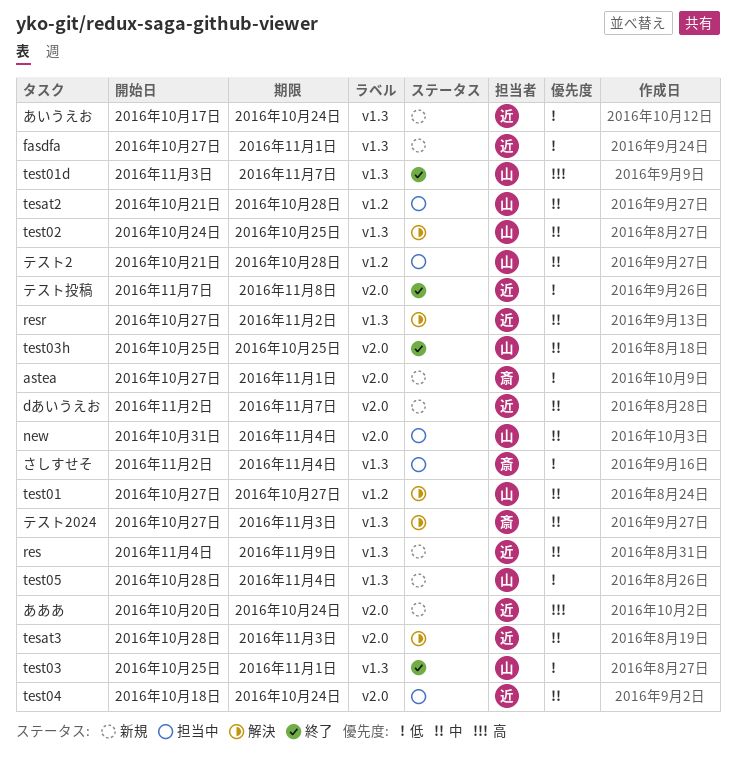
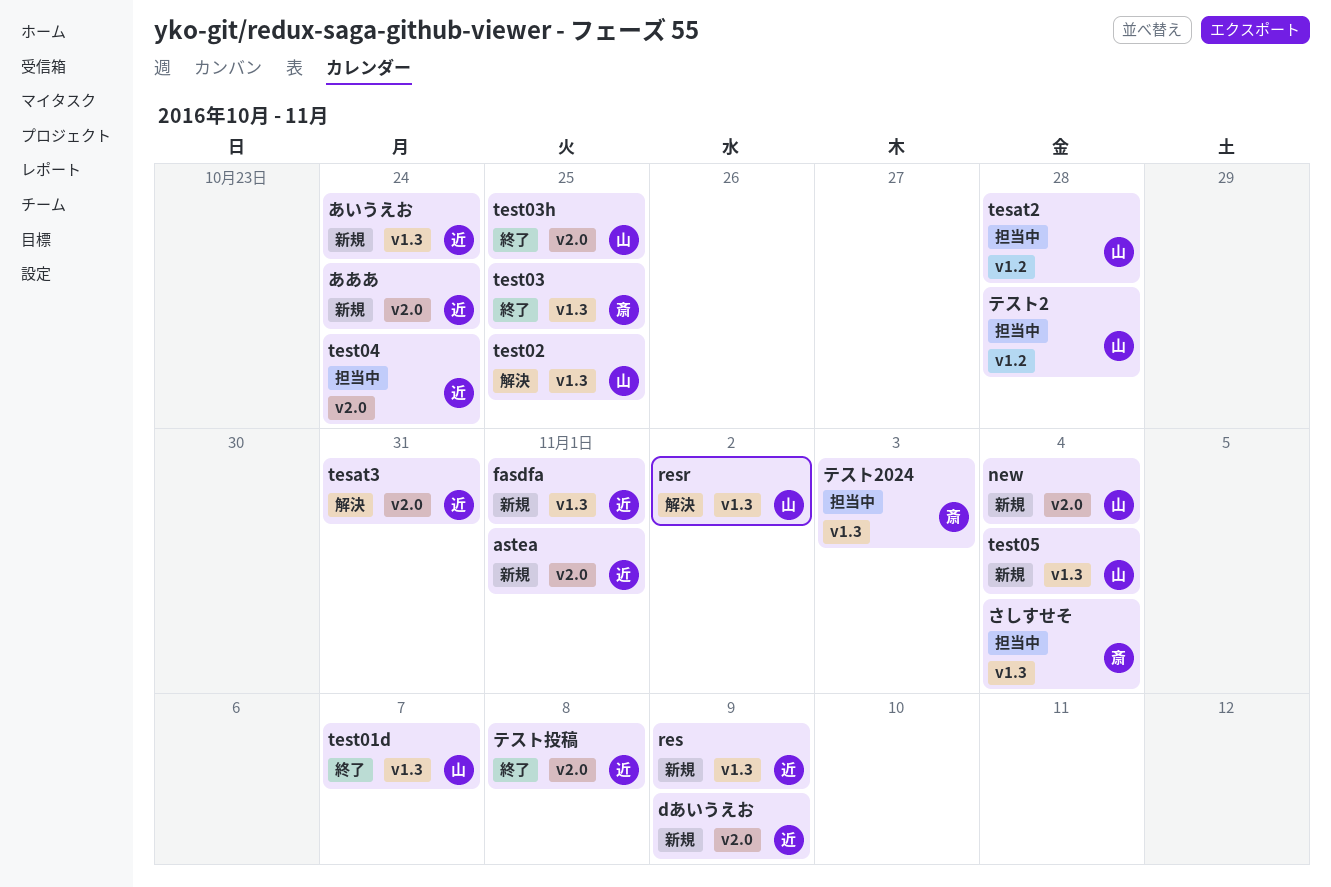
astea, owner: 斎 -> 近
dあいうえお, due: Nov 7 -> Nov 9
new, status: 担当中 -> 新規
resr, owner: 近 -> 山
tesat3, due: Nov 3 -> Oct 31
test01: present -> none
test03, owner: 山 -> 斎
test03, due: Nov 1 -> Oct 25
テスト2024, status: 解決 -> 担当中

